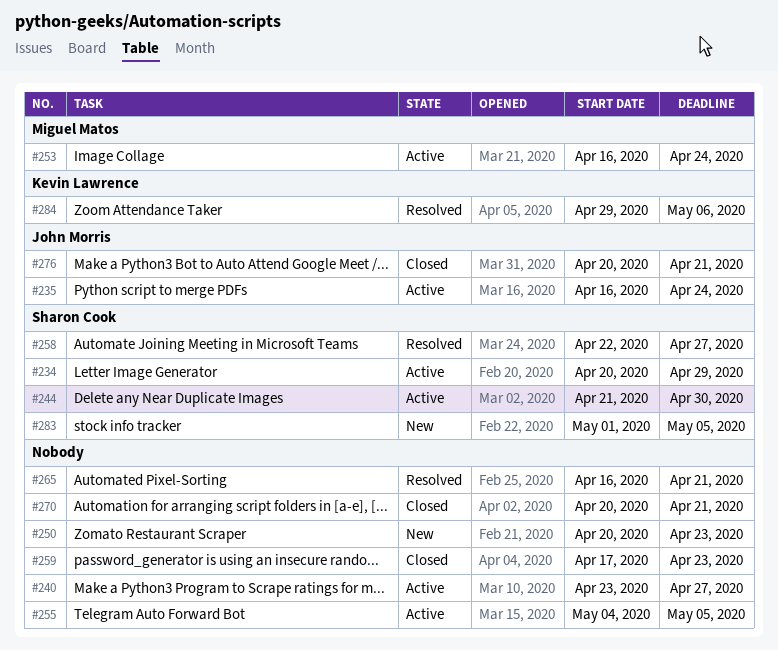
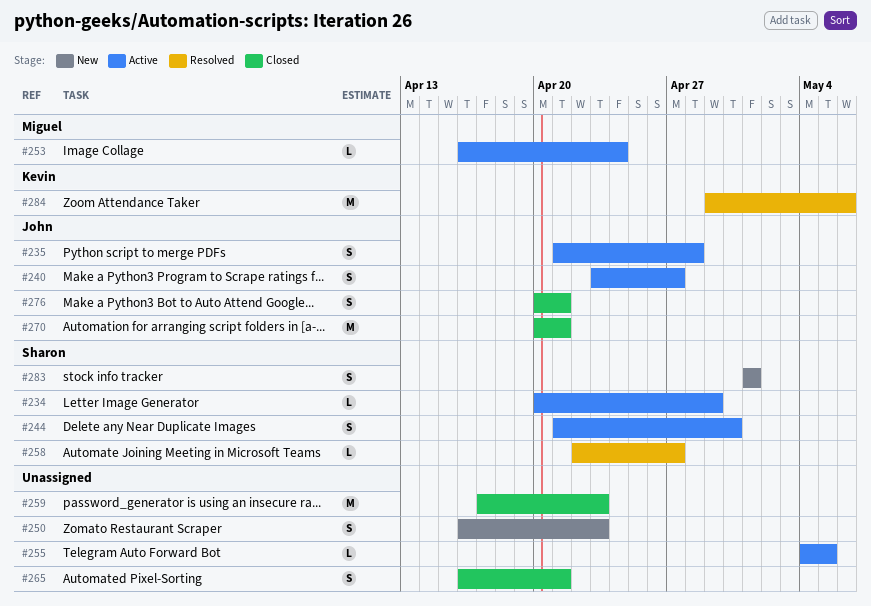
#235, start: Apr 16 -> Apr 21
#235, due: Apr 24 -> Apr 28
#240, owner: none -> John Morris
#250, start: Apr 20 -> Apr 16
#265, status: Resolved -> Closed
#270, owner: none -> John Morris
#283, due: May 5 -> May 1

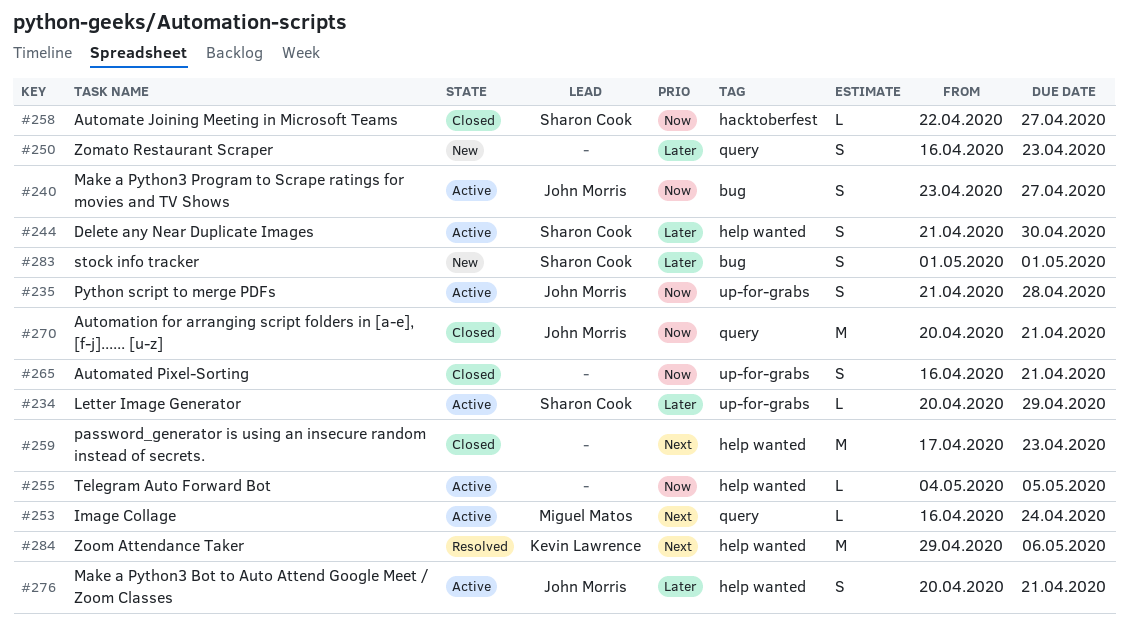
#258, status: Resolved -> Closed
#276, status: Closed -> Active

